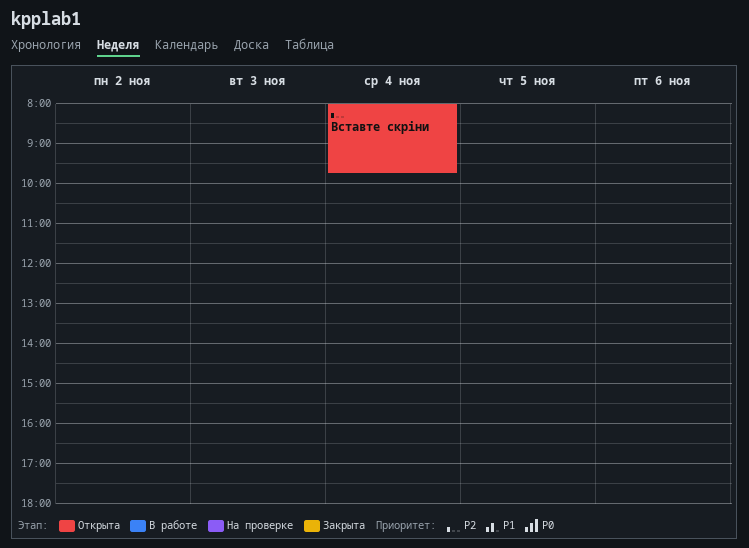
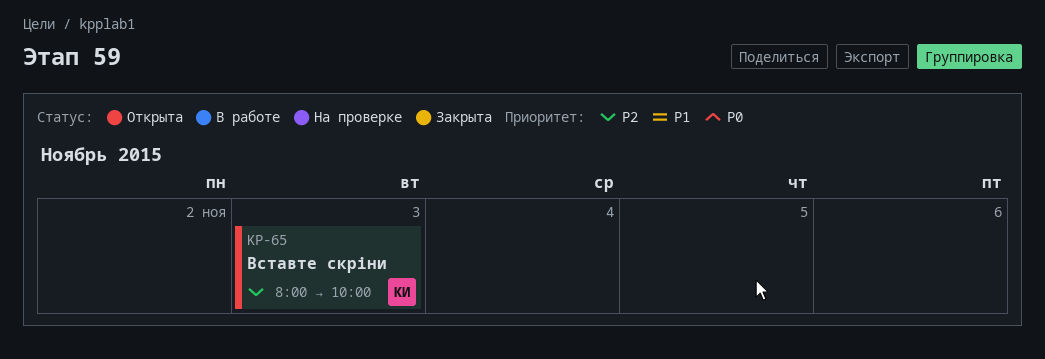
Вставте скріни, day: Nov 4 -> Nov 3
Вставте скріни, ends: 09:45 -> 10:00

